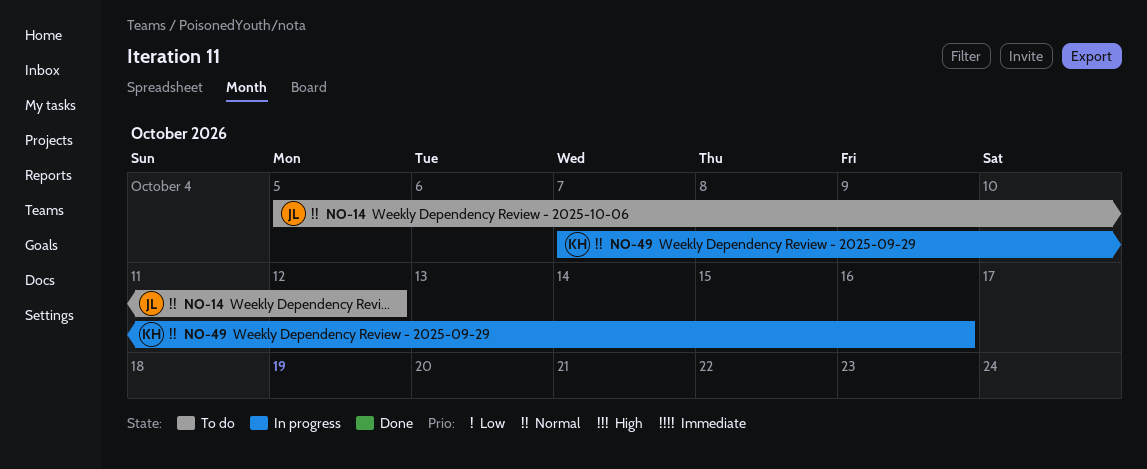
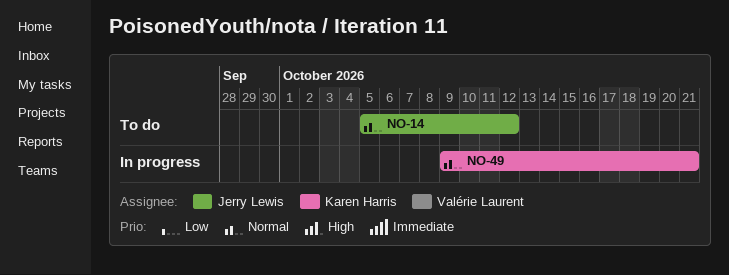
NO-49, start: Oct 7 -> Oct 9
NO-49, due: Oct 16 -> Oct 21

